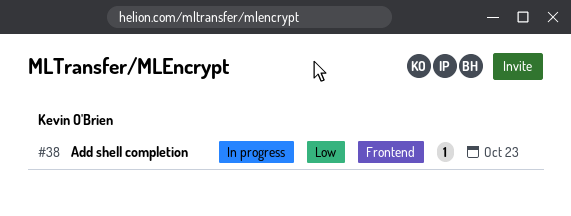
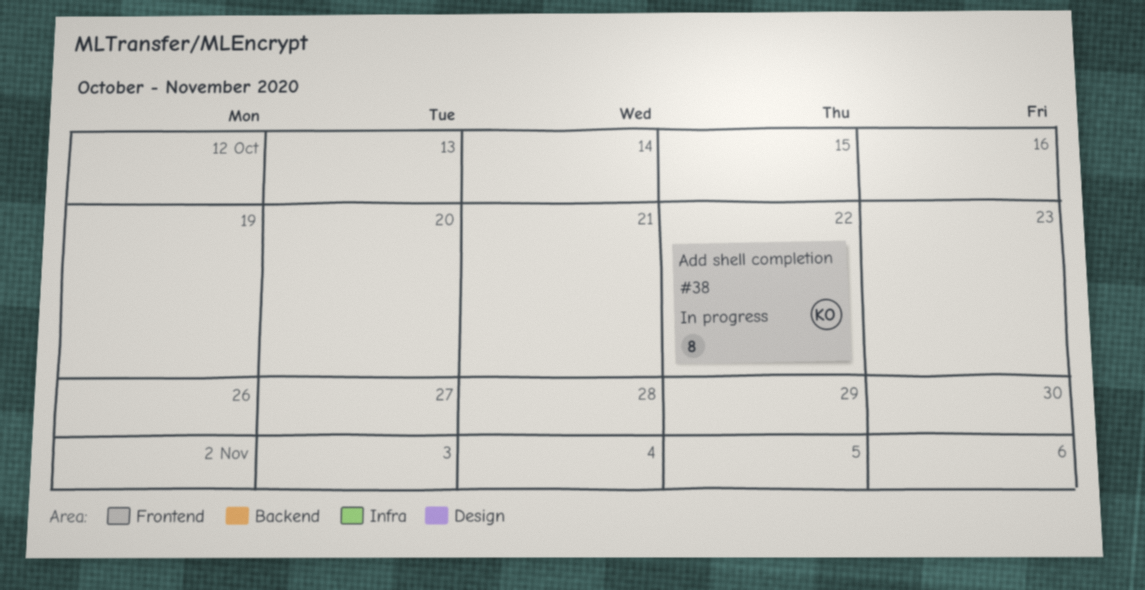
#38, estimate: 1 -> 8
#38, due: Oct 23 -> Oct 22

